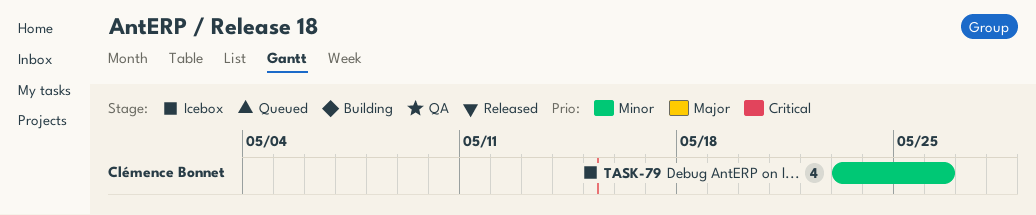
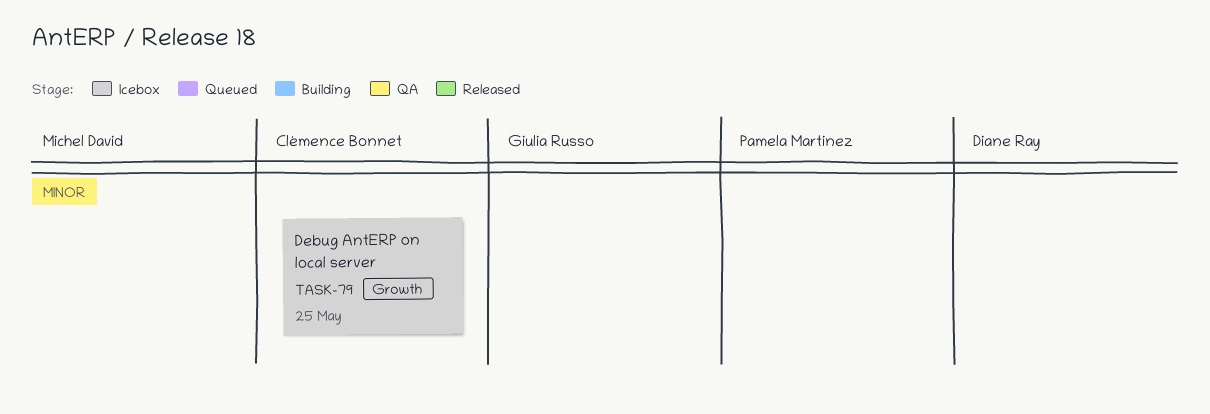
TASK-79, due: May 26 -> May 25

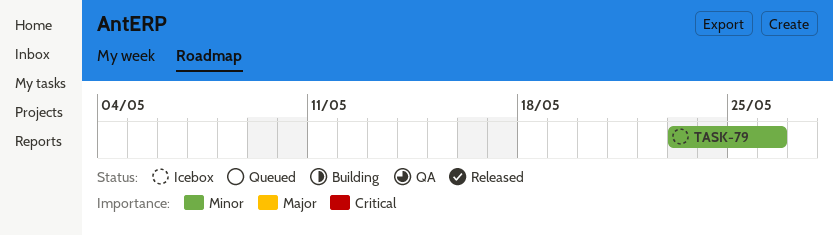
TASK-79, due: May 25 -> May 26

